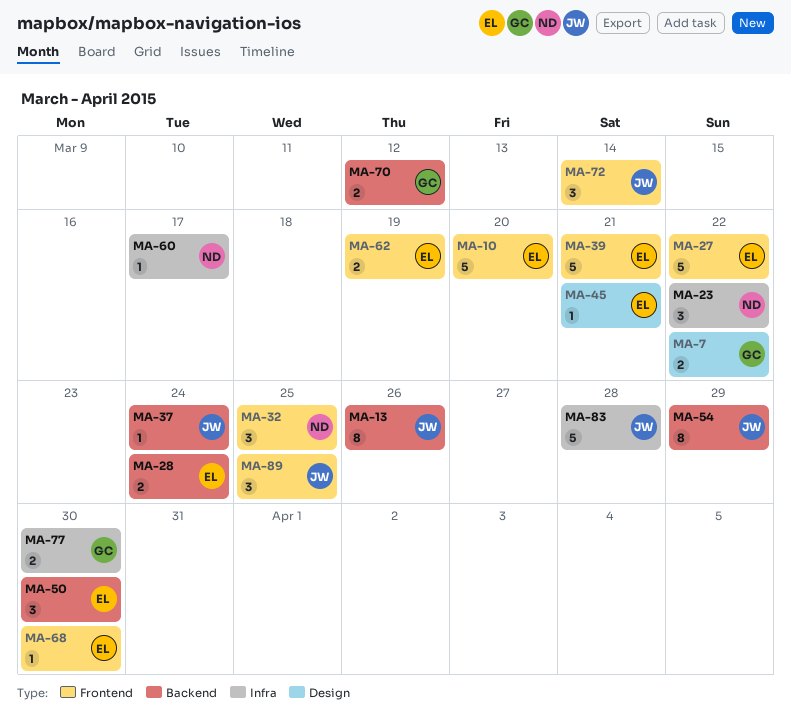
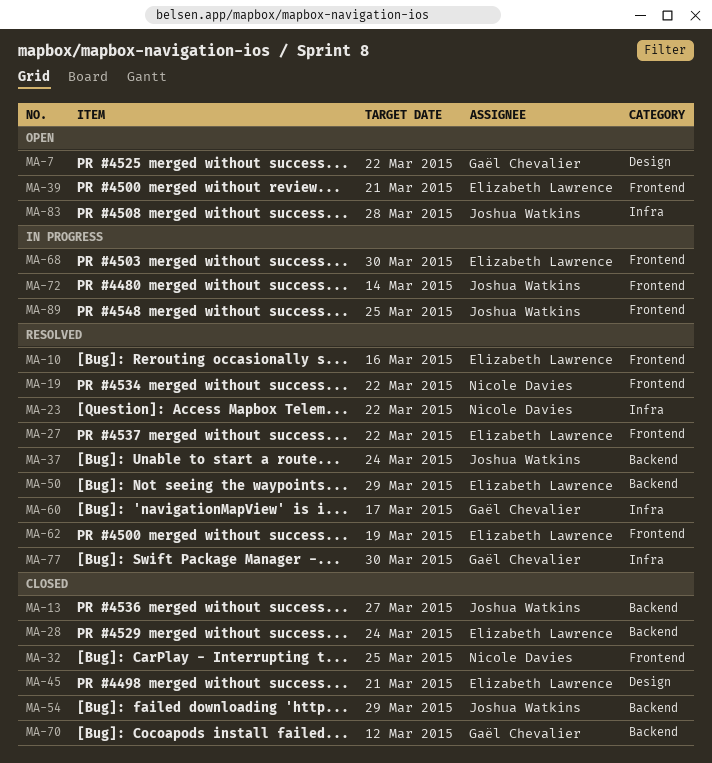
MA-10, due: Mar 20 -> Mar 16
MA-13, due: Mar 26 -> Mar 27
MA-19: none -> present
MA-50, due: Mar 30 -> Mar 29
MA-60, owner: Nicole Davies -> Gaël Chevalier

